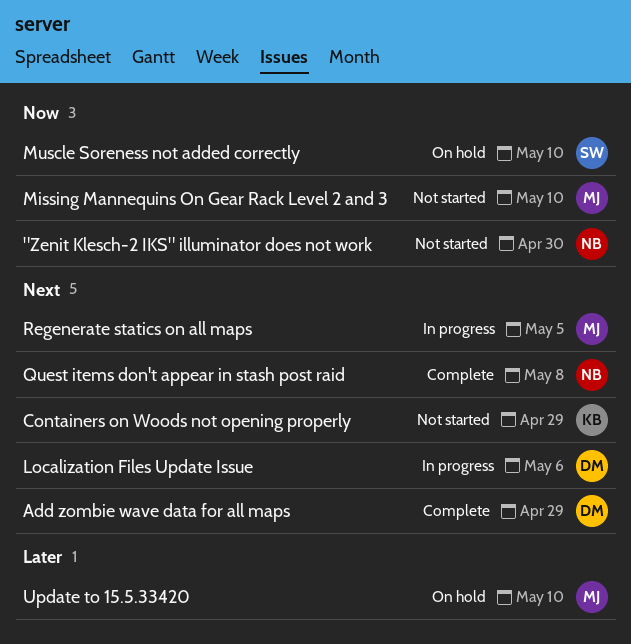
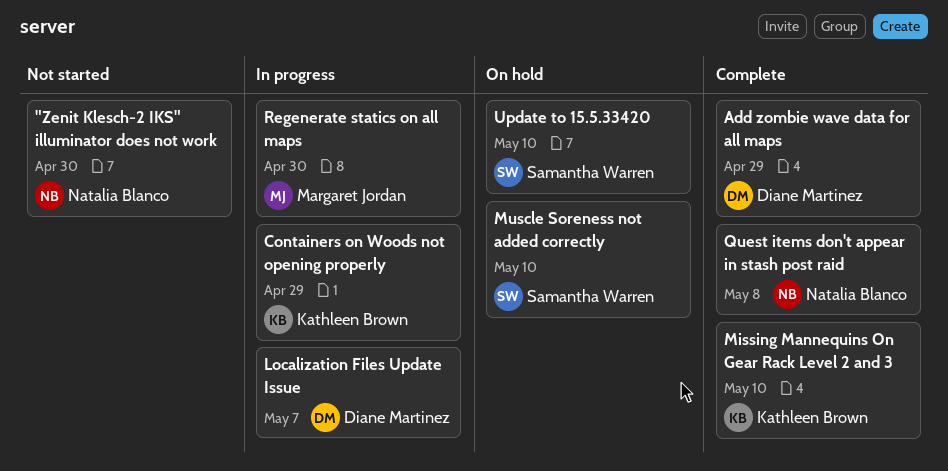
Containers on Woods not opening properly, status: Not started -> In progress
Localization Files Update Issue, due: May 6 -> May 7
Missing Mannequins On Gear Rack Level 2 and 3, status: Not started -> Complete
Missing Mannequins On Gear Rack Level 2 and 3, owner: Margaret Jordan -> Kathleen Brown
Regenerate statics on all maps, due: May 5 -> Apr 30
Update to 15.5.33420, owner: Margaret Jordan -> Samantha Warren

